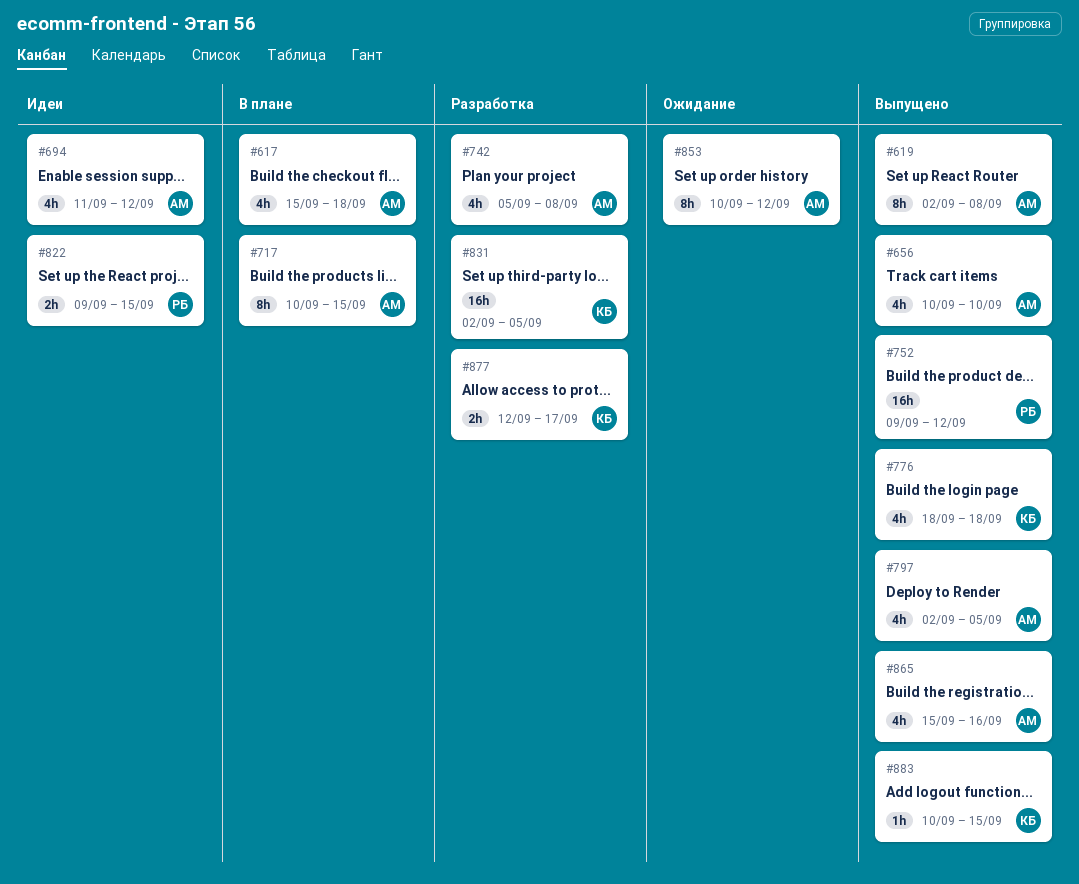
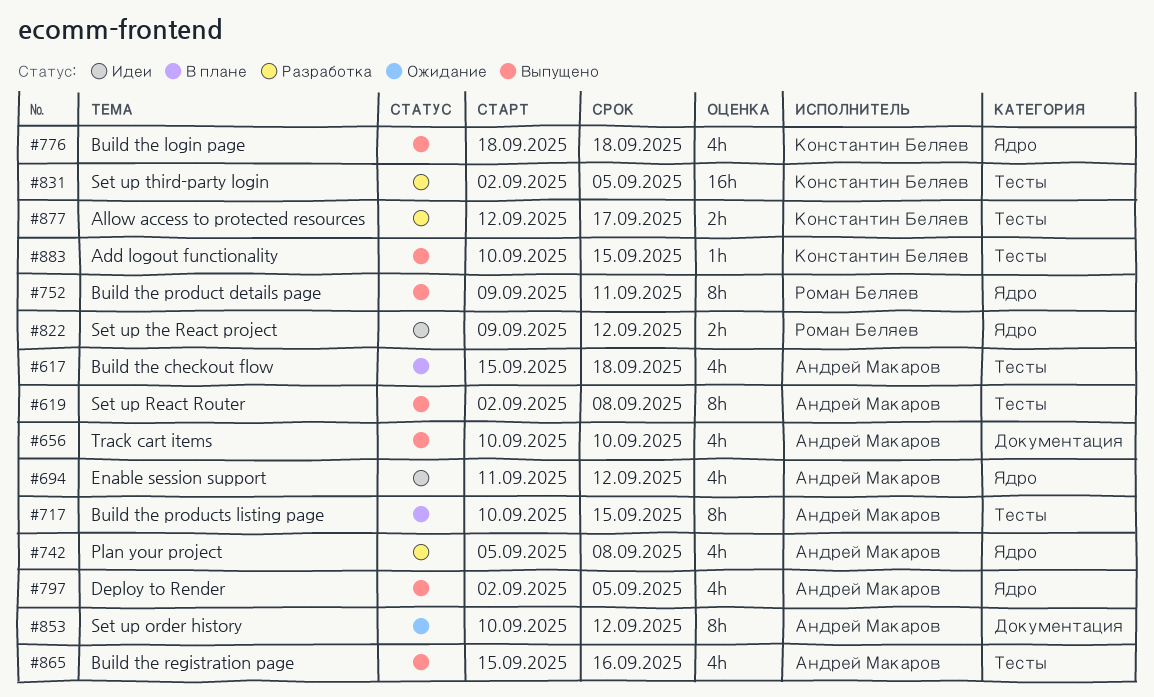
#752, estimate: 16h -> 8h
#752, due: Sep 12 -> Sep 11
#822, due: Sep 15 -> Sep 12

